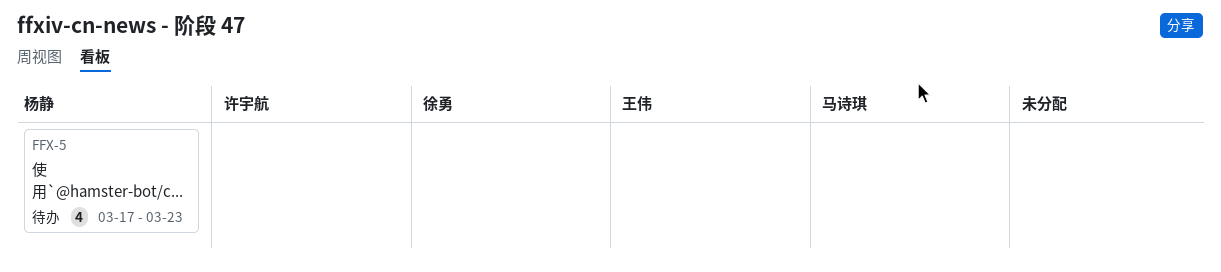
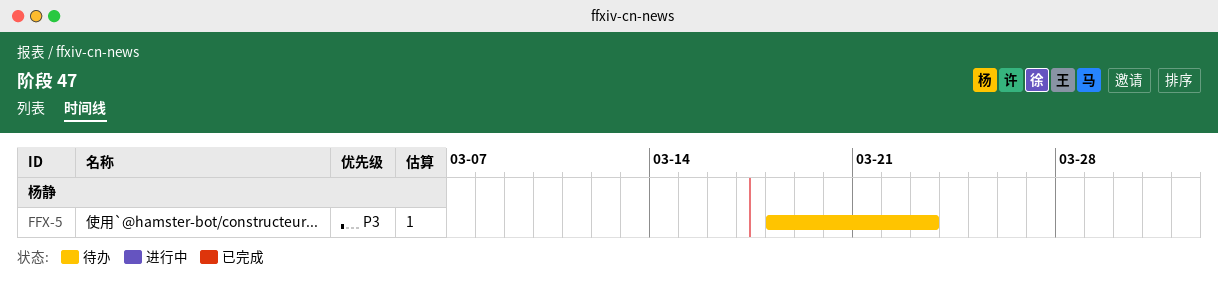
FFX-5, estimate: 4 -> 1
FFX-5, start: Mar 17 -> Mar 18

